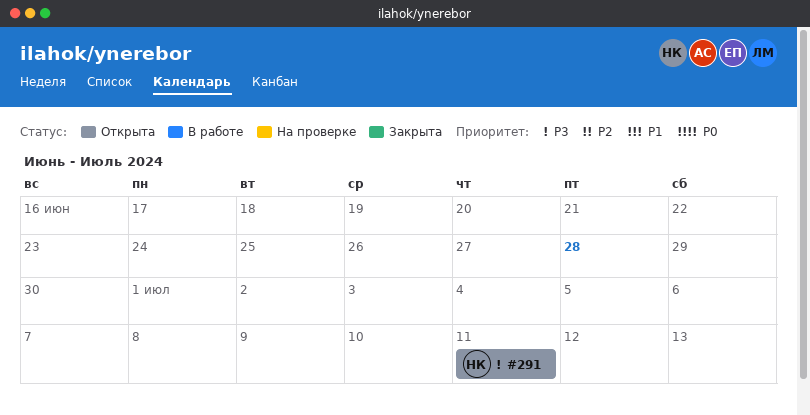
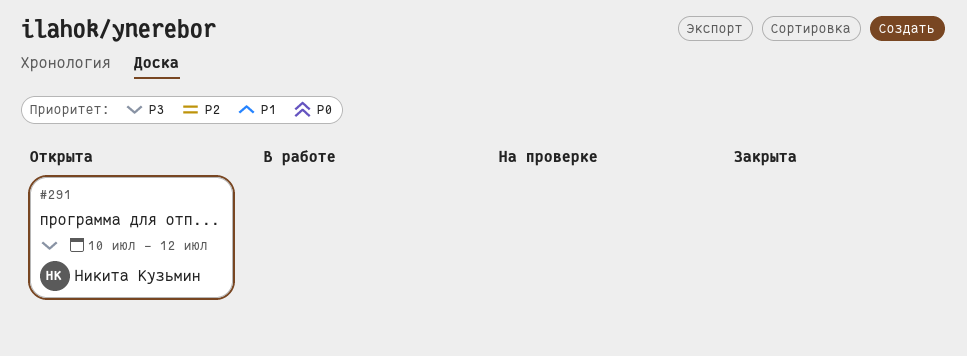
#291, start: Jul 11 -> Jul 10
#291, due: Jul 11 -> Jul 12

